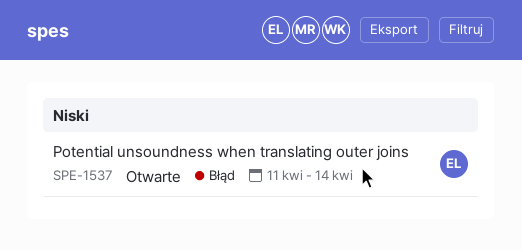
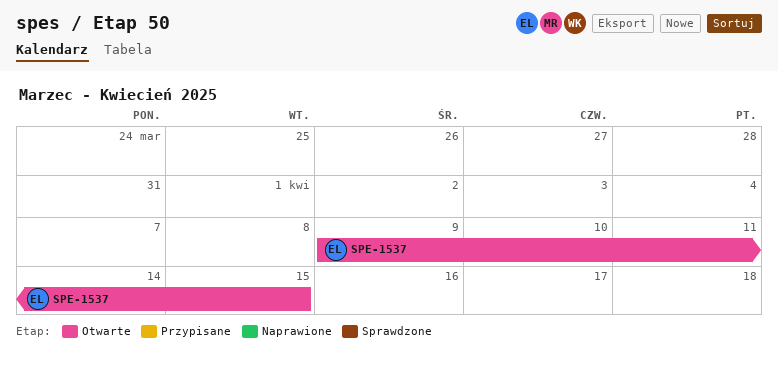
SPE-1537, start: Apr 11 -> Apr 9
SPE-1537, due: Apr 14 -> Apr 15

